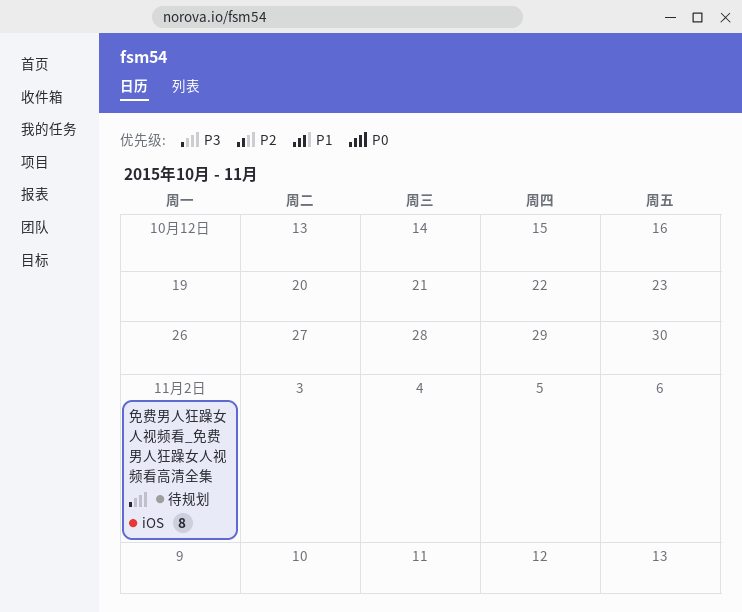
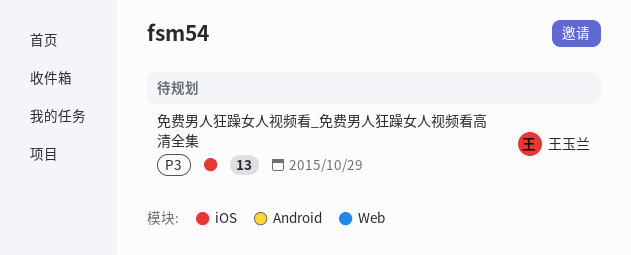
免费男人狂躁女人视频看_免费男人狂躁女人视频看高清全集, estimate: 8 -> 13
免费男人狂躁女人视频看_免费男人狂躁女人视频看高清全集, due: Nov 2 -> Oct 29

